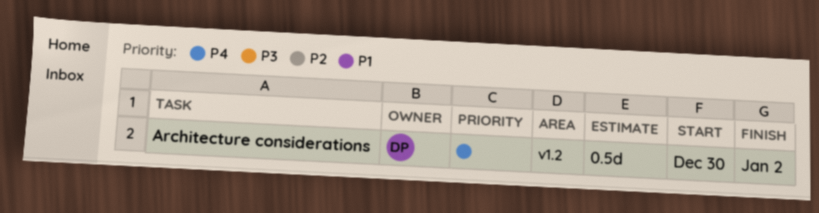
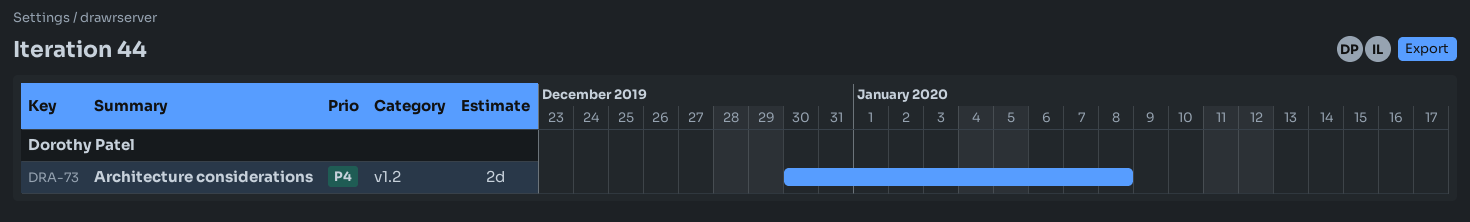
Architecture considerations, estimate: 0.5d -> 2d
Architecture considerations, due: Jan 2 -> Jan 8

